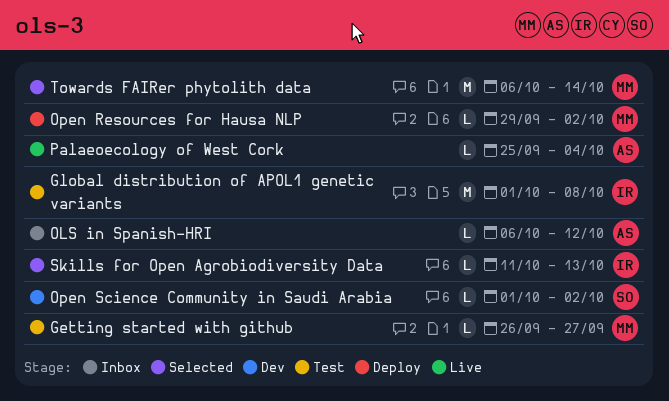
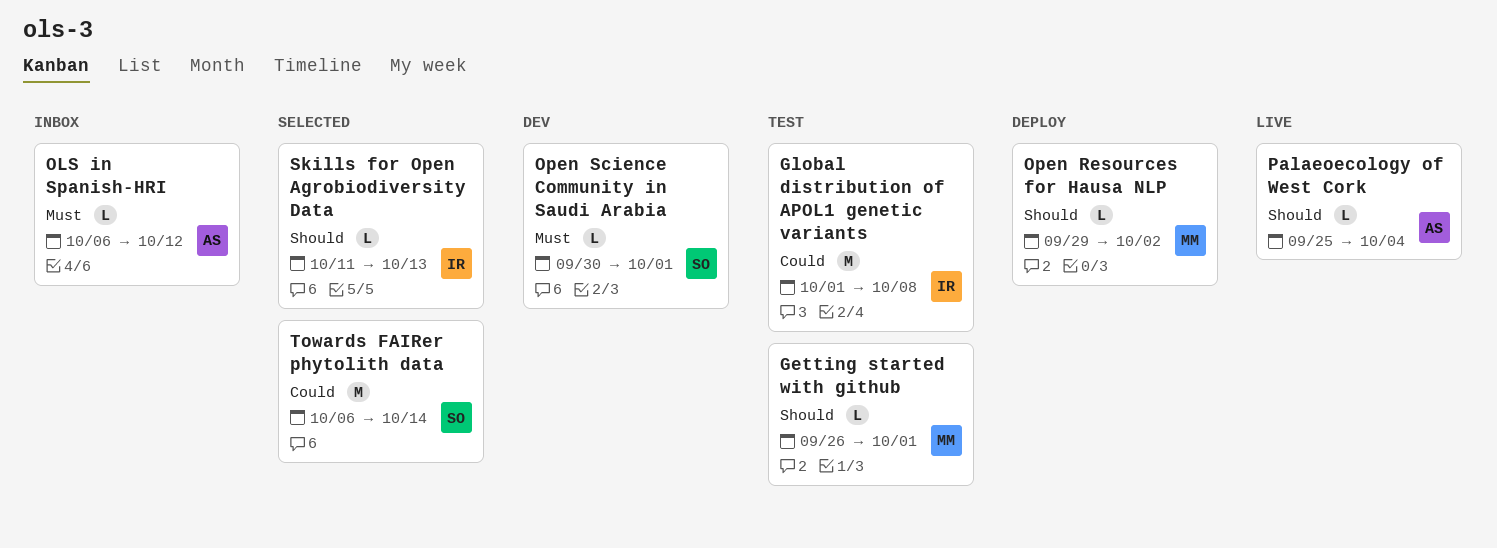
Getting started with github, due: Sep 27 -> Oct 1
Open Science Community in Saudi Arabia, start: Oct 1 -> Sep 30
Open Science Community in Saudi Arabia, due: Oct 2 -> Oct 1
Towards FAIRer phytolith data, owner: MM -> SO

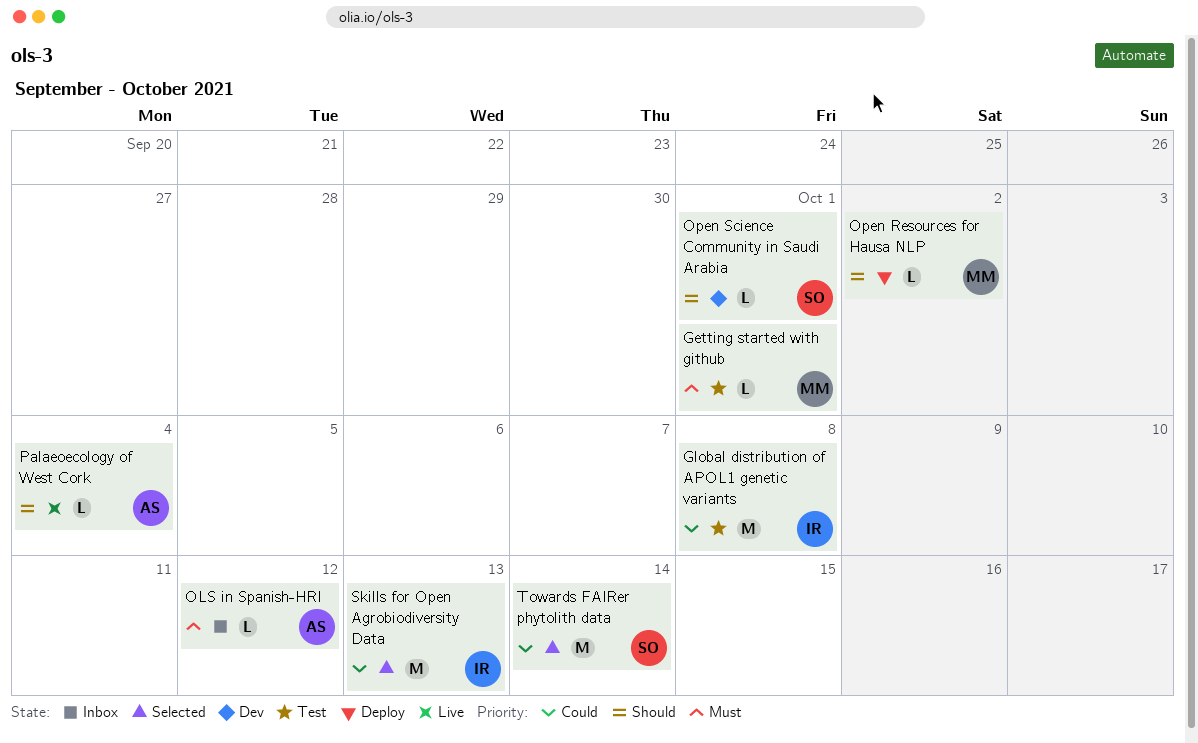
Getting started with github, priority: Should -> Must
Open Science Community in Saudi Arabia, priority: Must -> Should
Skills for Open Agrobiodiversity Data, priority: Should -> Could
Skills for Open Agrobiodiversity Data, estimate: L -> M

